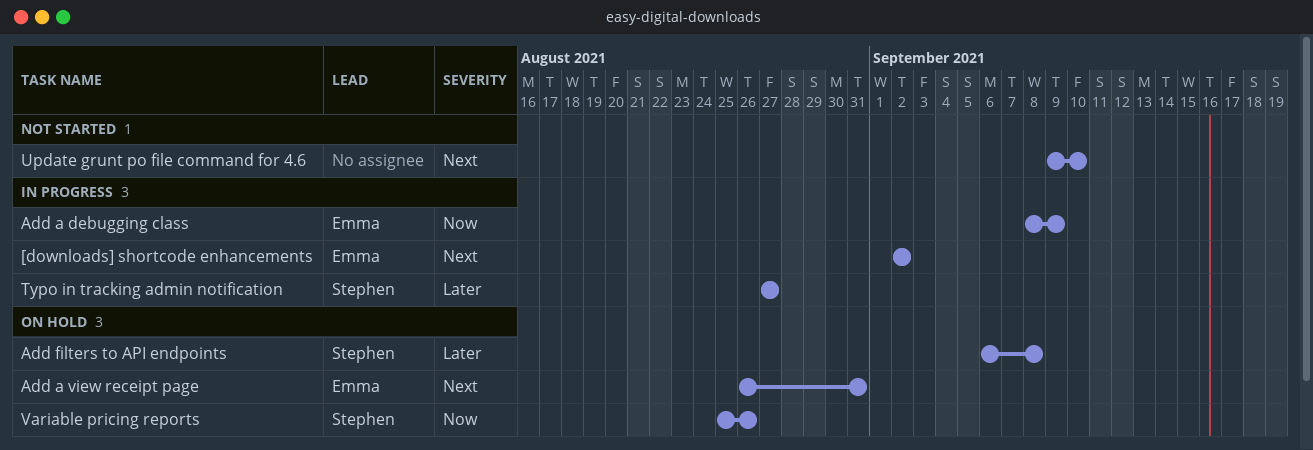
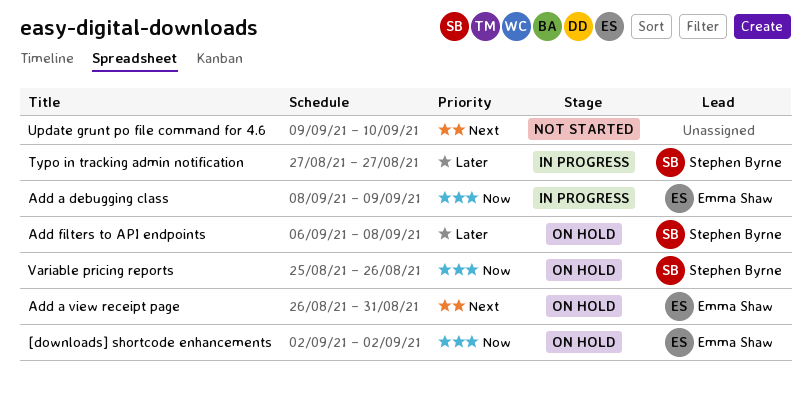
[downloads] shortcode enhancements, status: In progress -> On hold
[downloads] shortcode enhancements, priority: Next -> Now

